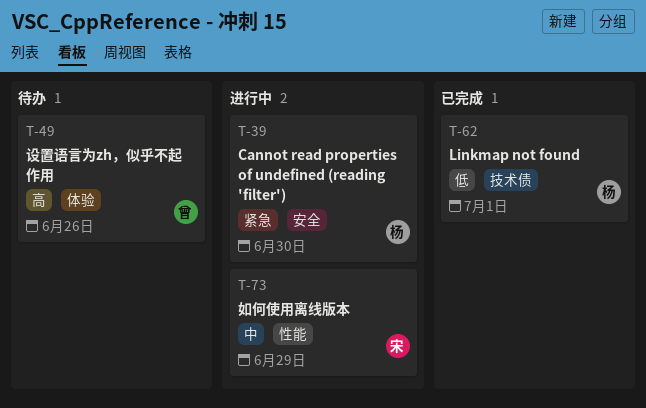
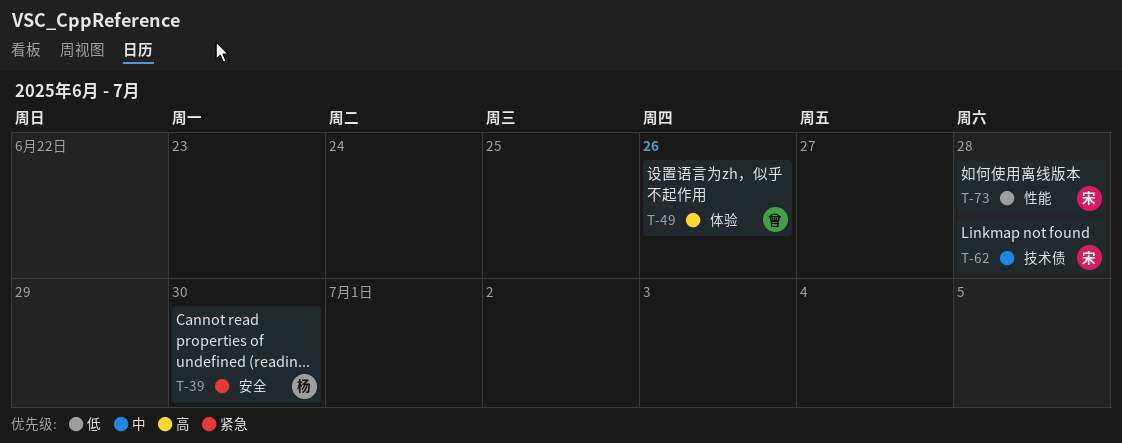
T-62, owner: 杨 -> 宋
T-62, priority: 低 -> 中
T-62, due: Jul 1 -> Jun 28
T-73, priority: 中 -> 低
T-73, due: Jun 29 -> Jun 28

